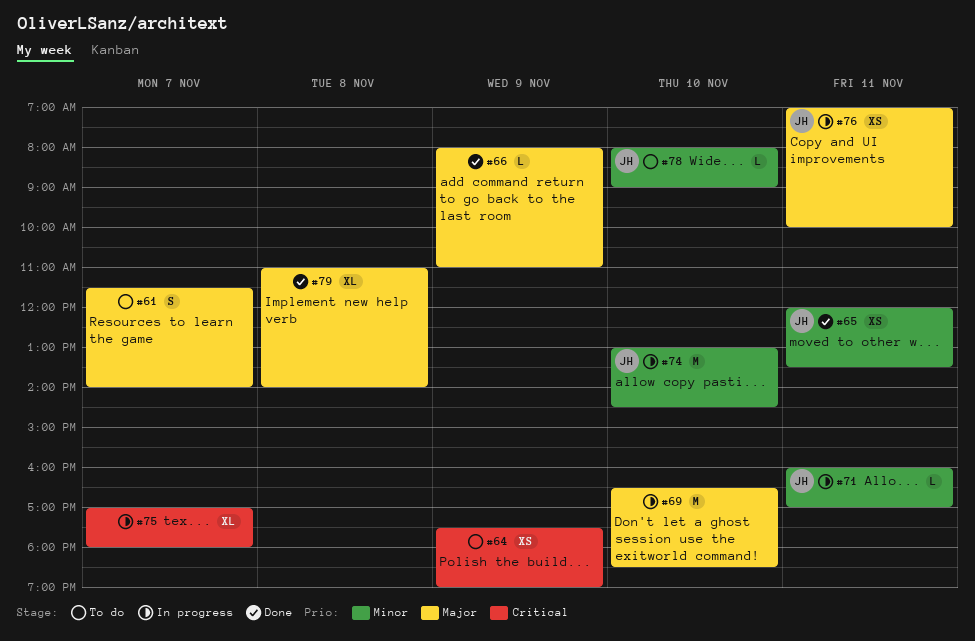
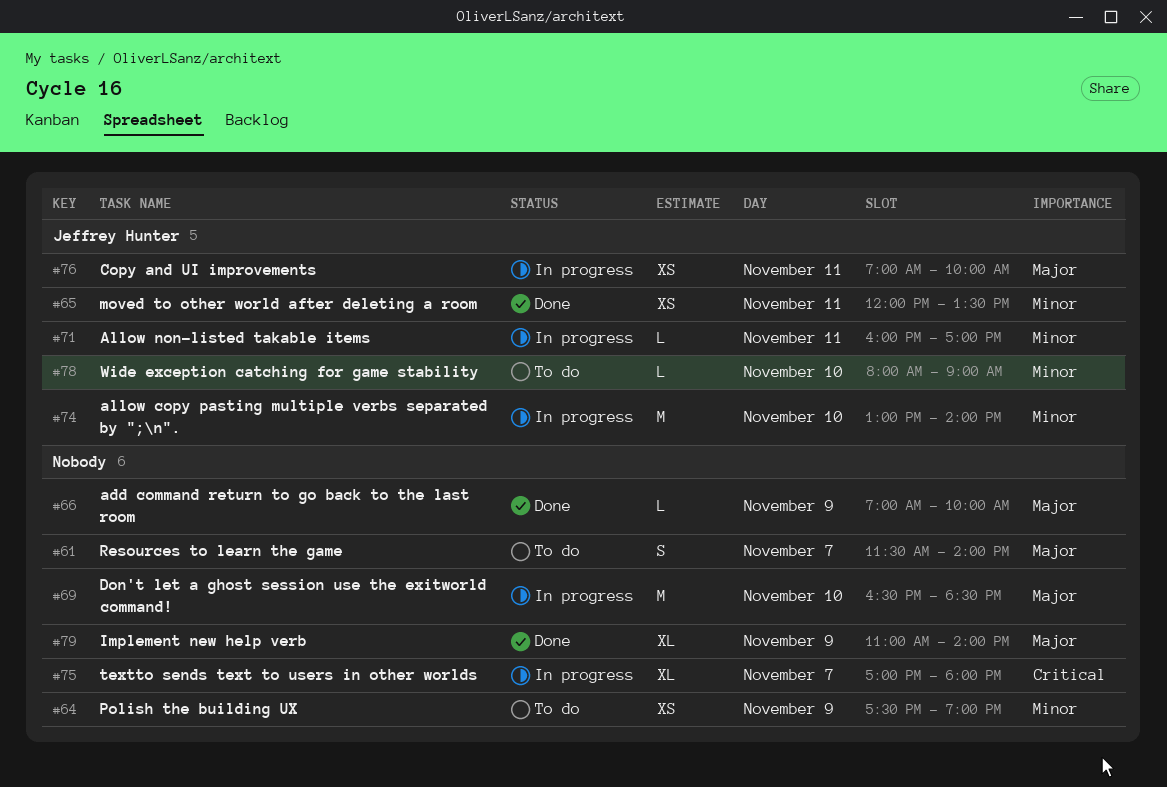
#64, priority: Critical -> Minor
#66, begins: 08:00 -> 07:00
#66, ends: 11:00 -> 10:00
#74, ends: 14:30 -> 14:00
#79, day: Nov 8 -> Nov 9

